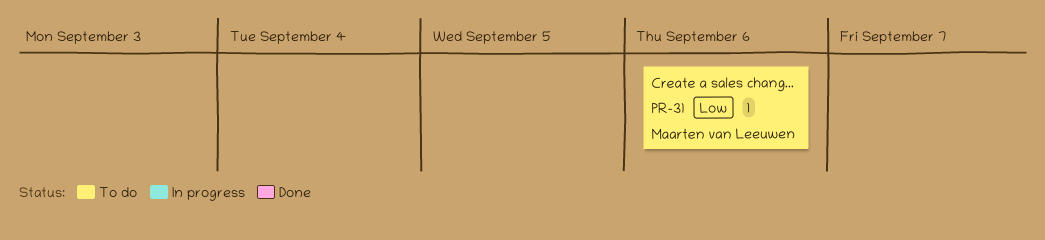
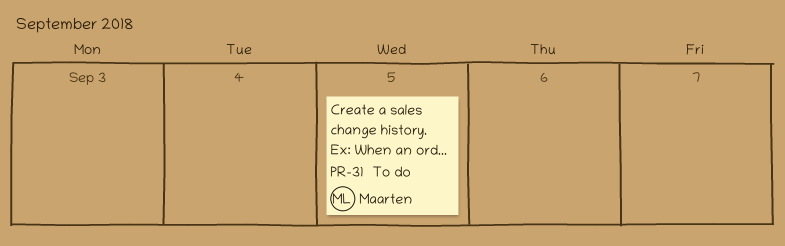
PR-31, due: Sep 6 -> Sep 5

